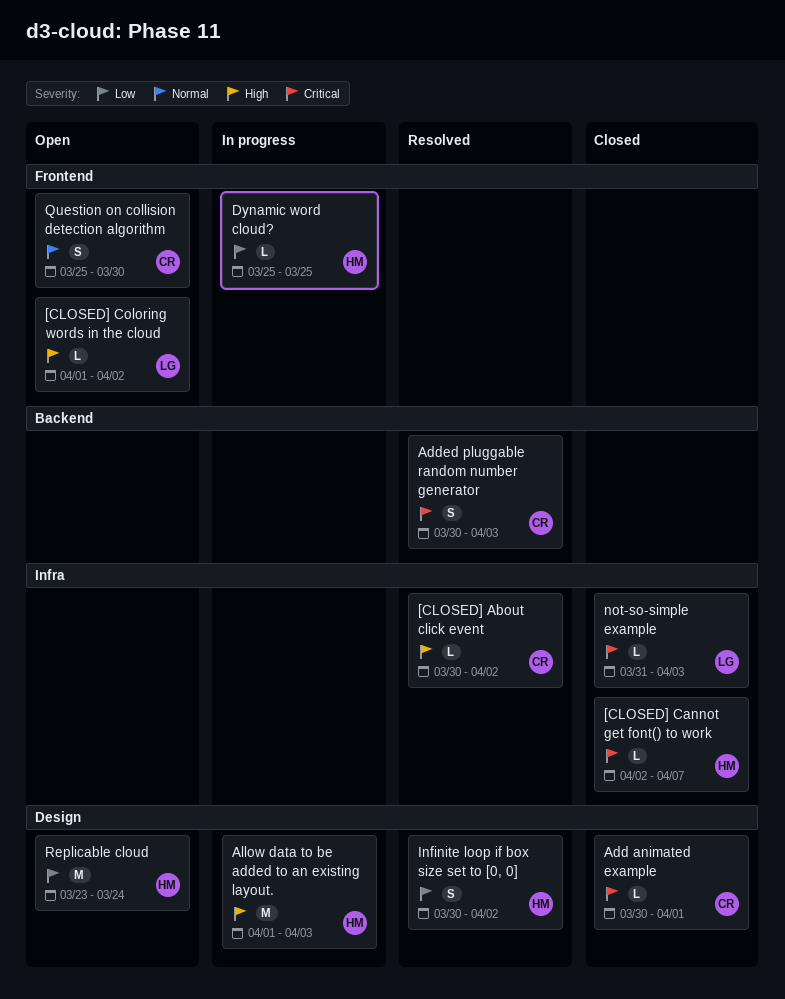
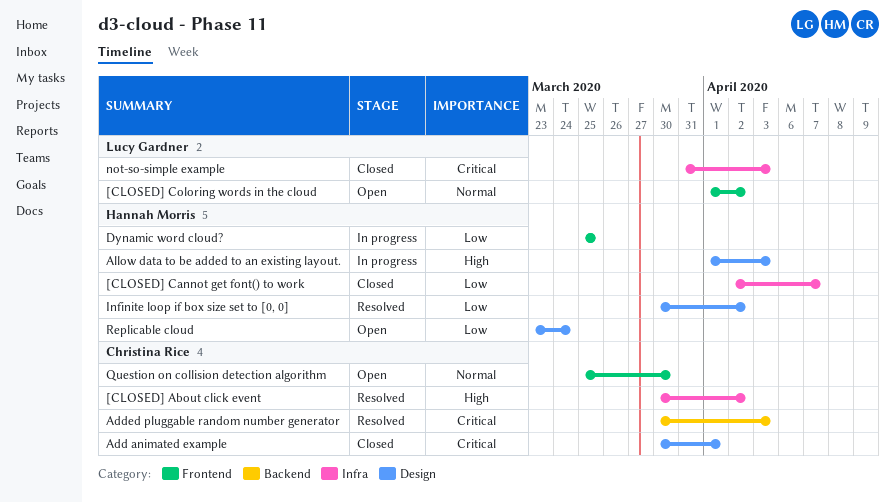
[CLOSED] Cannot get font() to work, priority: Critical -> Low
[CLOSED] Coloring words in the cloud, priority: High -> Normal

